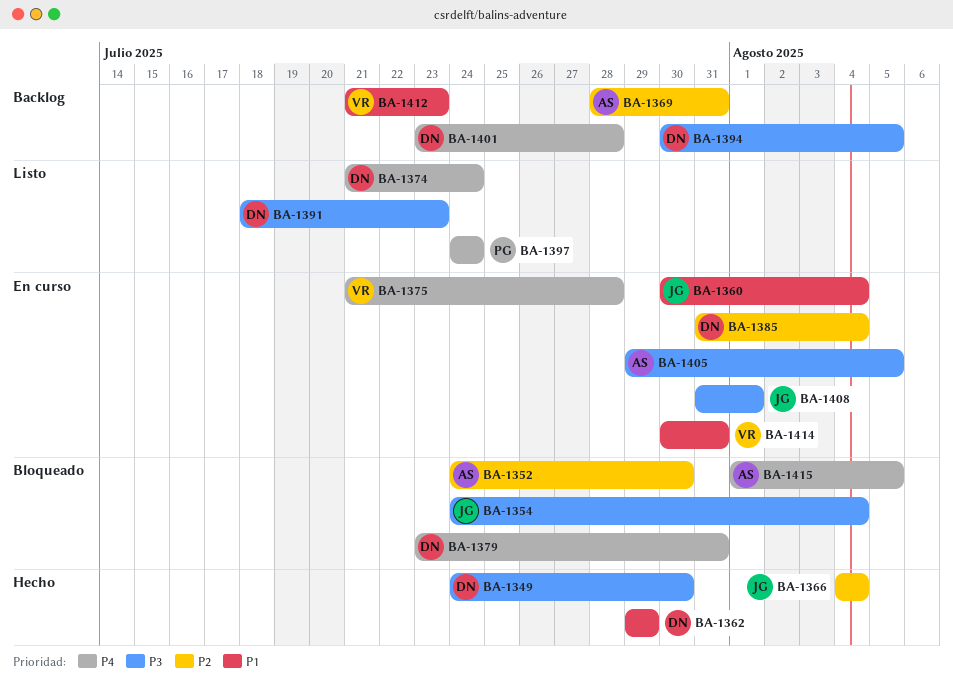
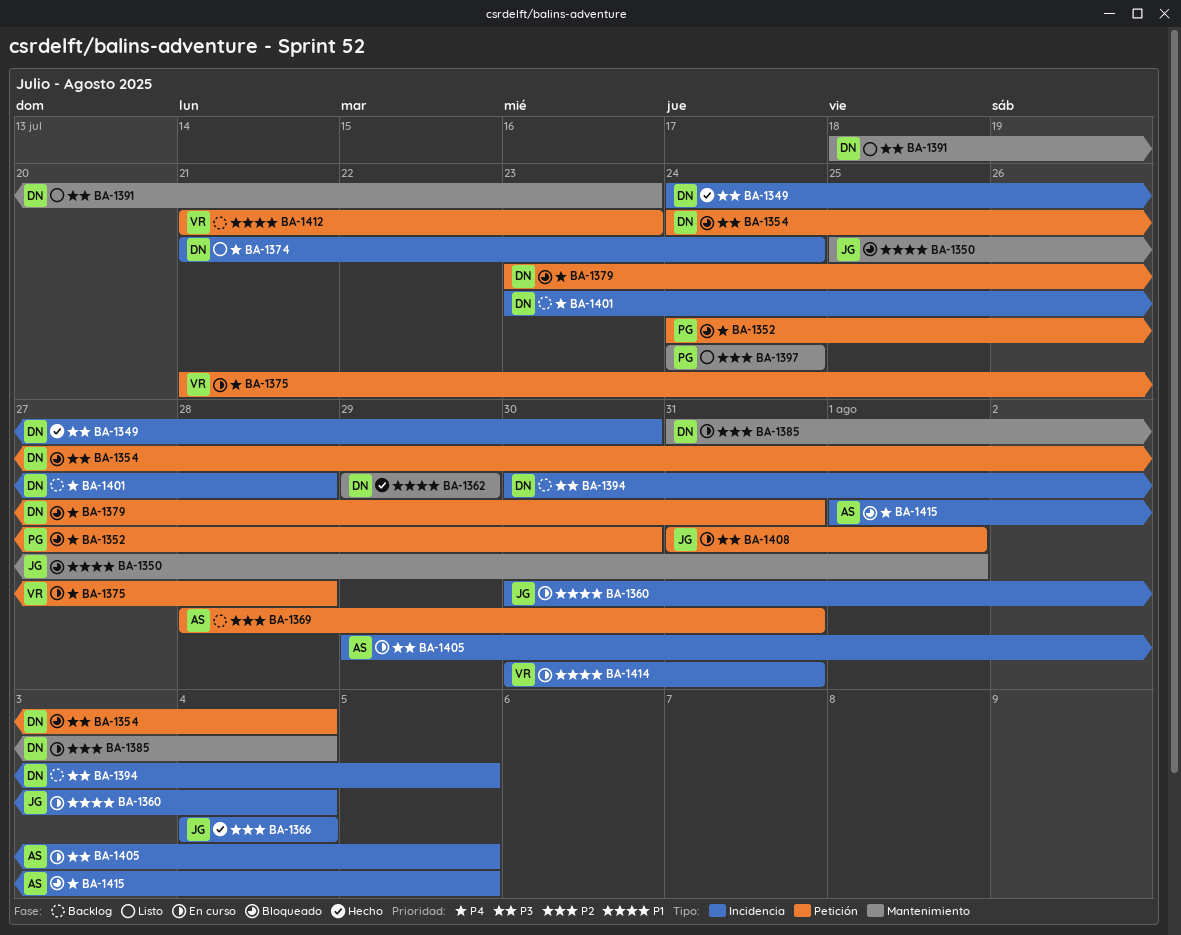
BA-1350: none -> present
BA-1352, owner: AS -> PG
BA-1352, priority: P2 -> P4
BA-1354, owner: JG -> DN
BA-1397, priority: P4 -> P2

